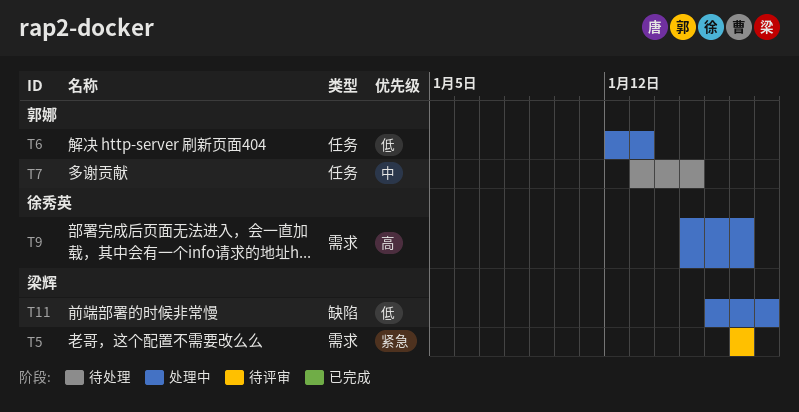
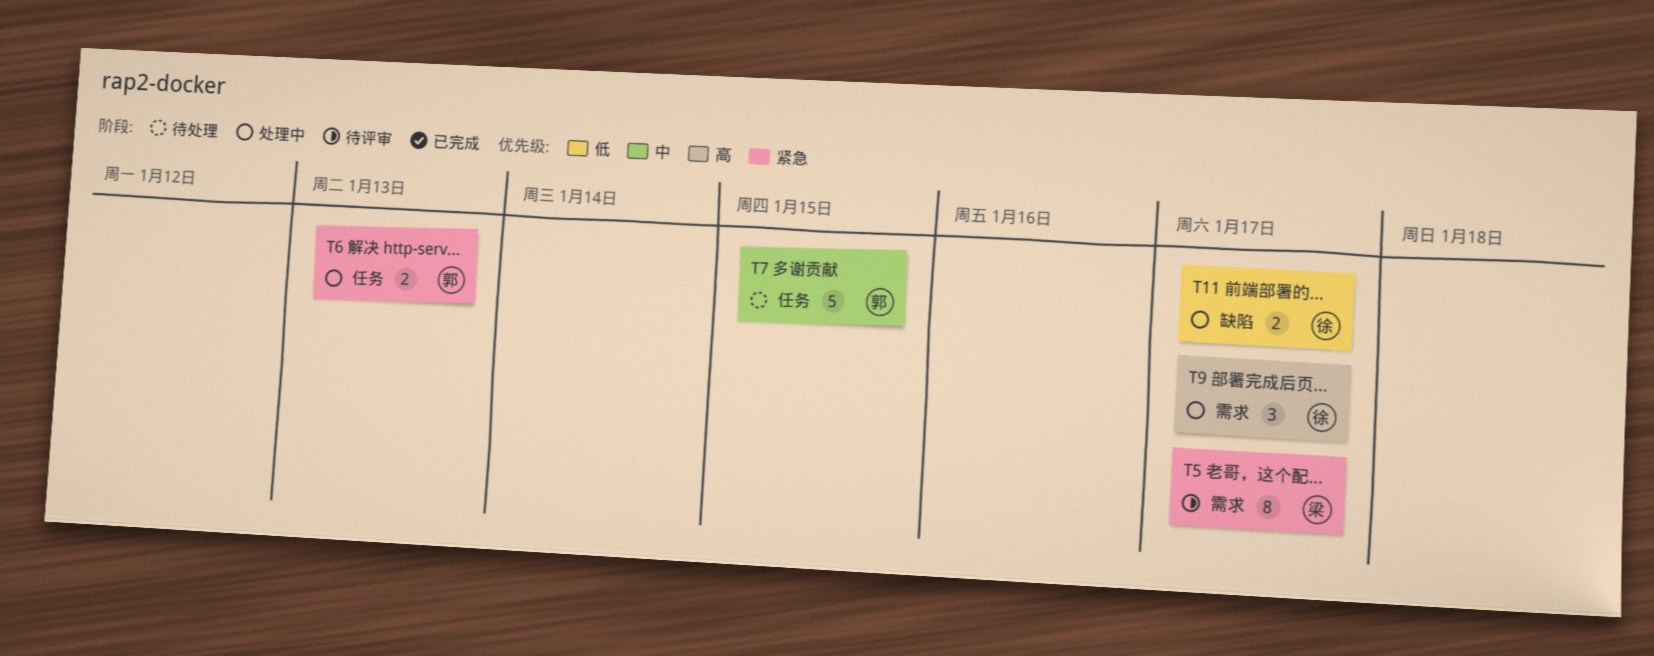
T6, priority: 低 -> 紧急
T11, owner: 梁辉 -> 徐秀英
T11, due: Jan 18 -> Jan 17

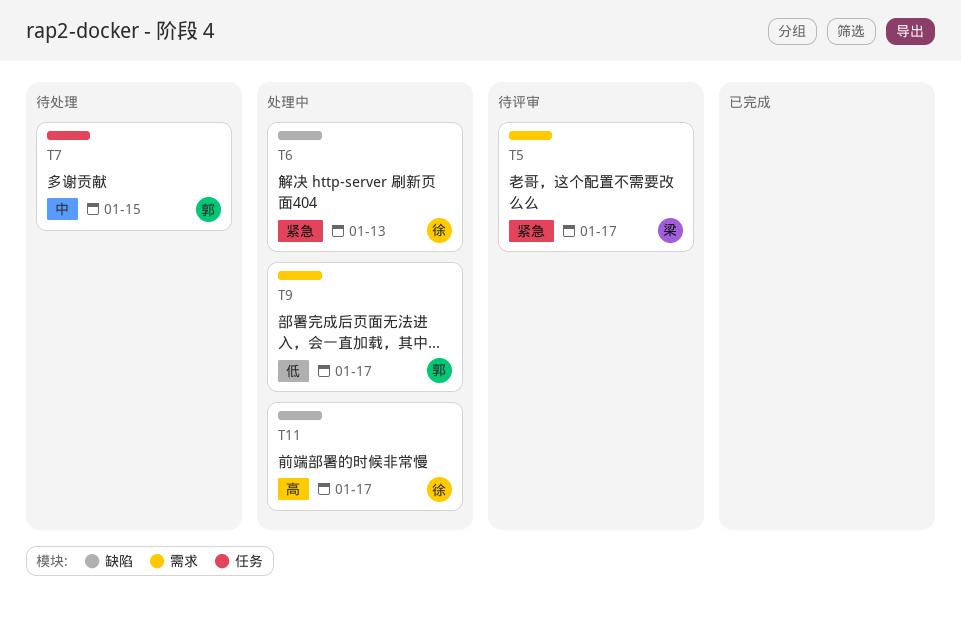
T6, owner: 郭 -> 徐
T6, label: 任务 -> 缺陷
T9, owner: 徐 -> 郭
T9, priority: 高 -> 低
T11, priority: 低 -> 高

